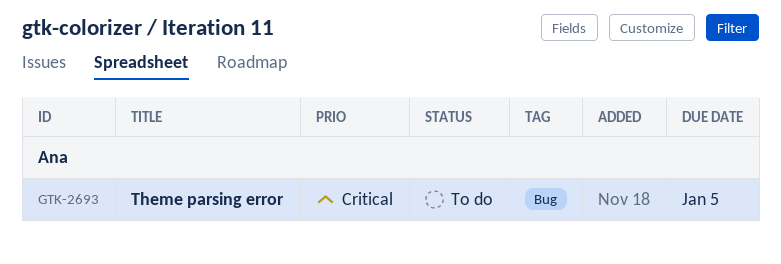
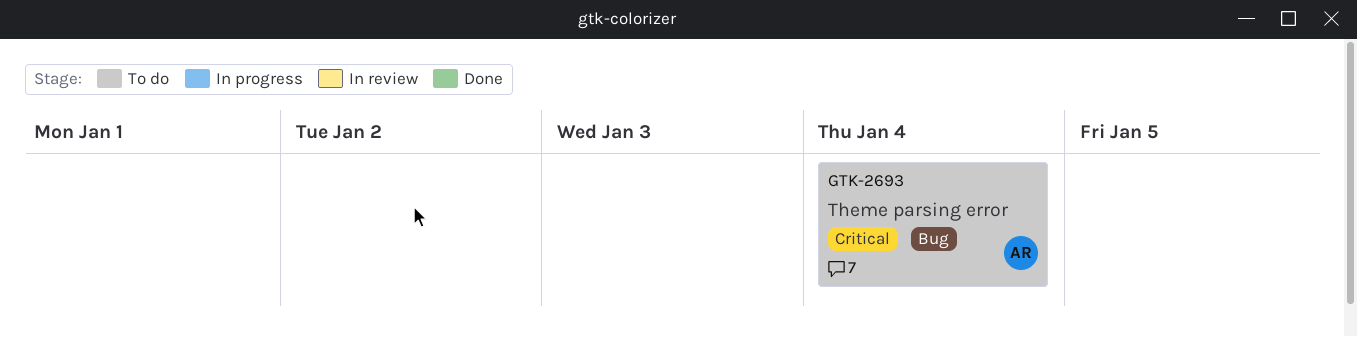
GTK-2693, due: Jan 5 -> Jan 4

